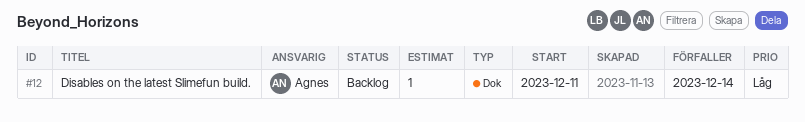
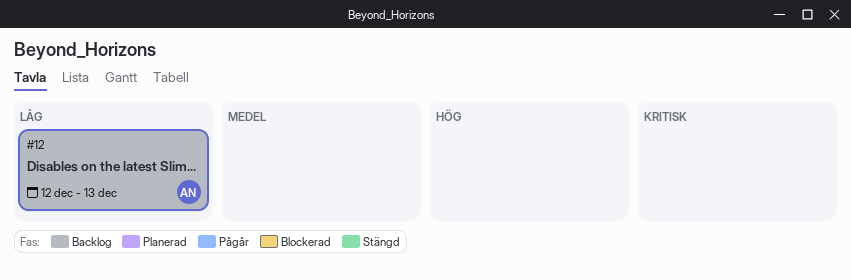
#12, start: Dec 11 -> Dec 12
#12, due: Dec 14 -> Dec 13

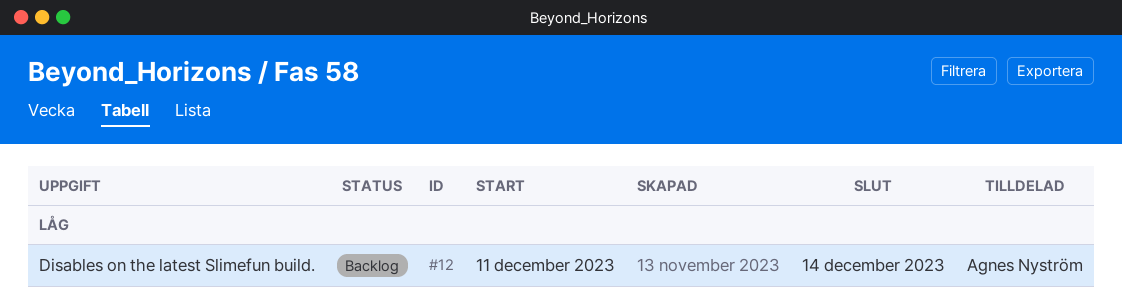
#12, start: Dec 12 -> Dec 11
#12, due: Dec 13 -> Dec 14

